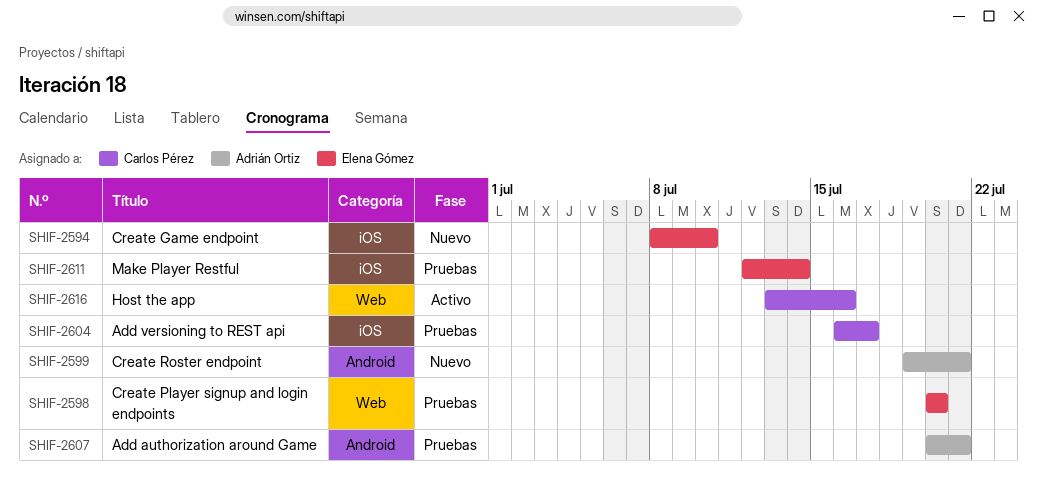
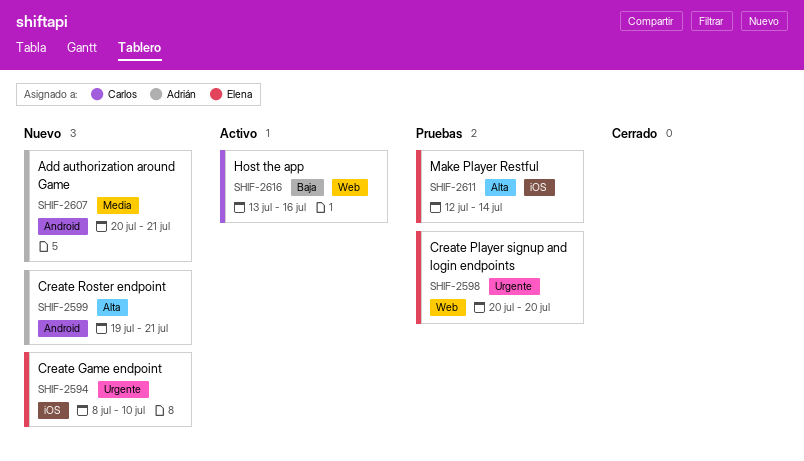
SHIF-2604: present -> none
SHIF-2607, status: Pruebas -> Nuevo

